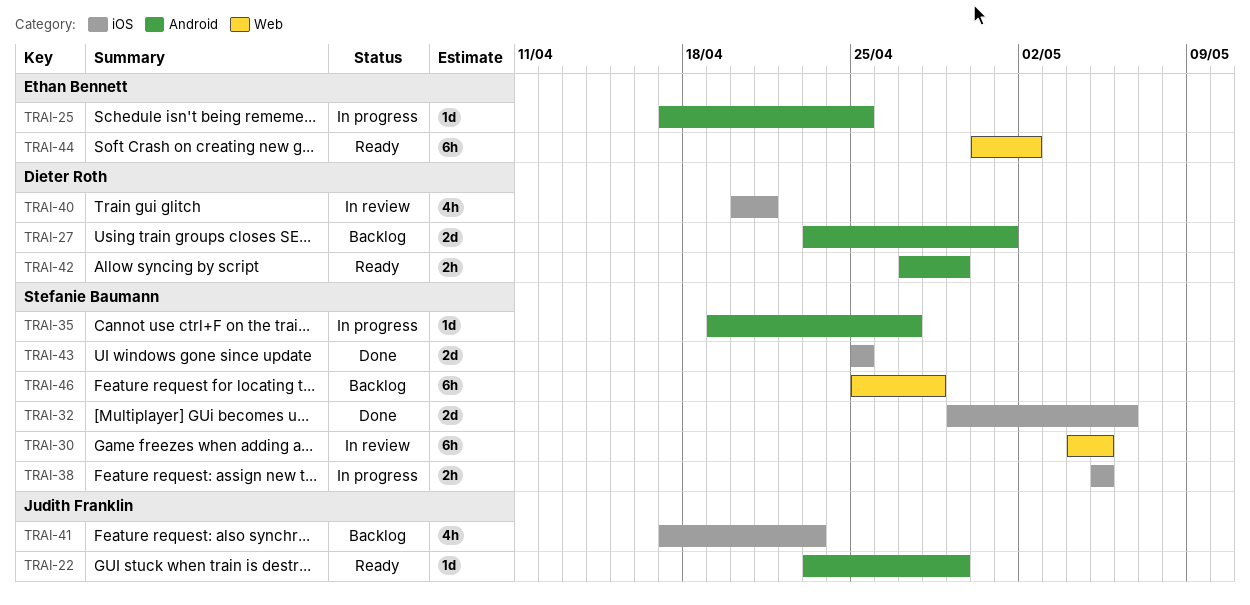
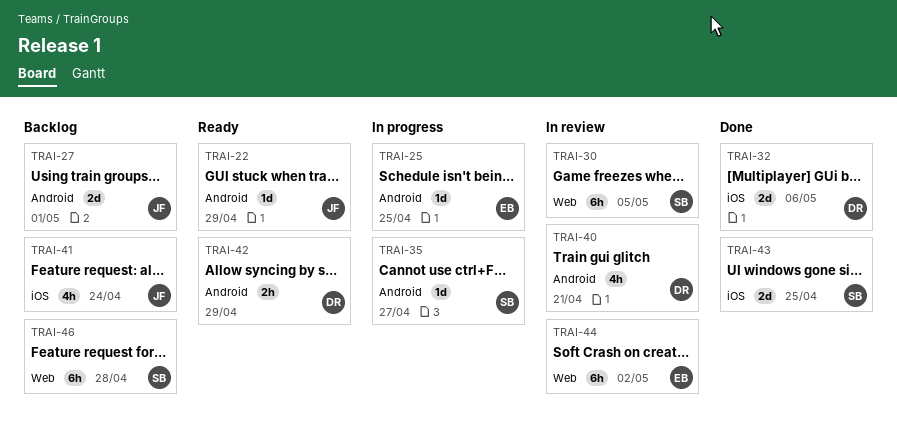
TRAI-27, owner: Dieter Roth -> Judith Franklin
TRAI-32, owner: Stefanie Baumann -> Dieter Roth
TRAI-38: present -> none
TRAI-40, label: iOS -> Android
TRAI-41, due: Apr 23 -> Apr 24
TRAI-44, status: Ready -> In review

